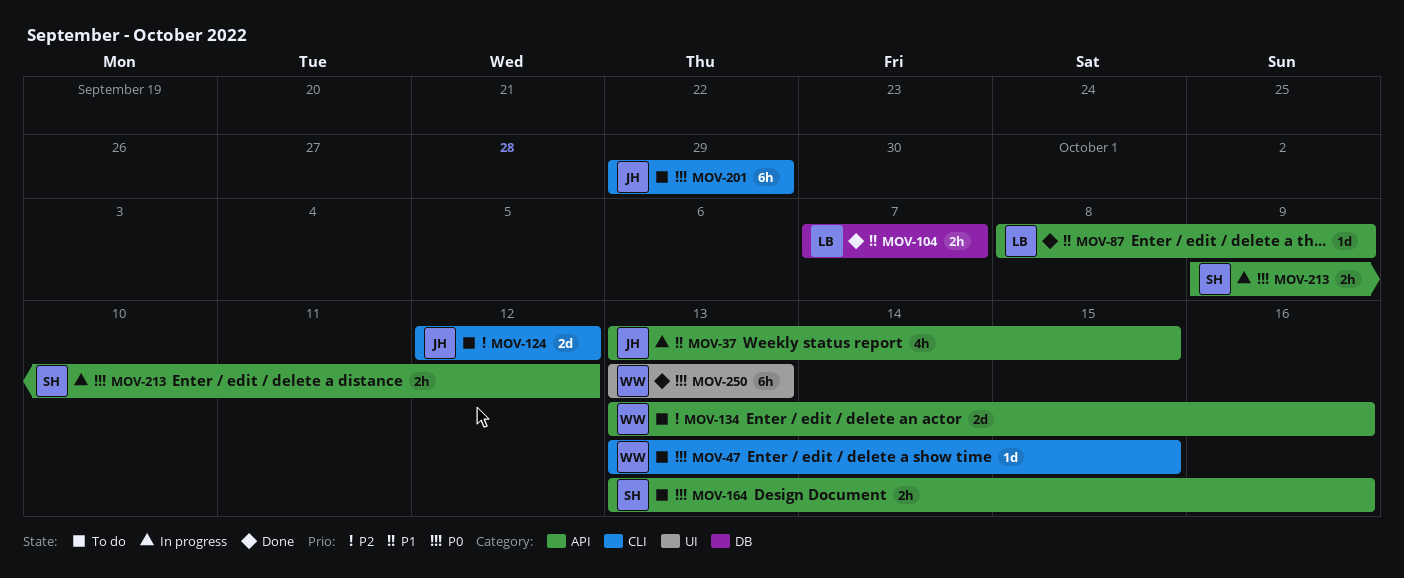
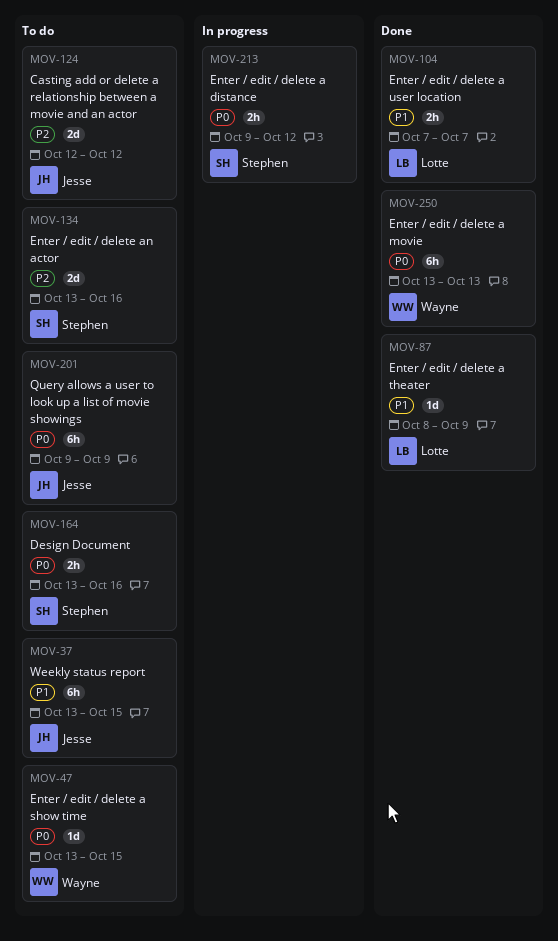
MOV-37, status: In progress -> To do
MOV-37, estimate: 4h -> 6h
MOV-134, owner: Wayne -> Stephen
MOV-201, start: Sep 29 -> Oct 9
MOV-201, due: Sep 29 -> Oct 9

